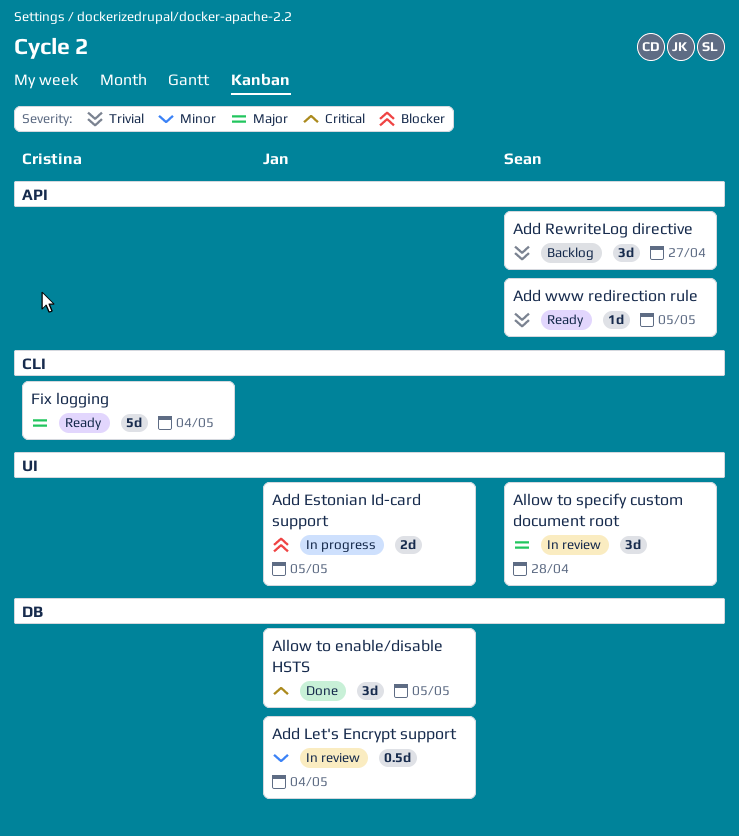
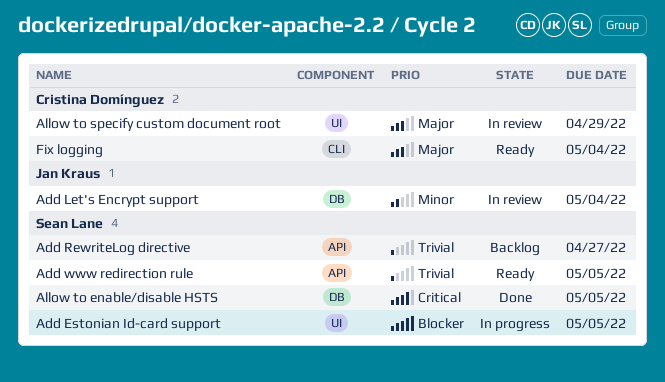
Add Estonian Id-card support, owner: Jan Kraus -> Sean Lane
Allow to enable/disable HSTS, owner: Jan Kraus -> Sean Lane
Allow to specify custom document root, owner: Sean Lane -> Cristina Domínguez
Allow to specify custom document root, due: Apr 28 -> Apr 29

